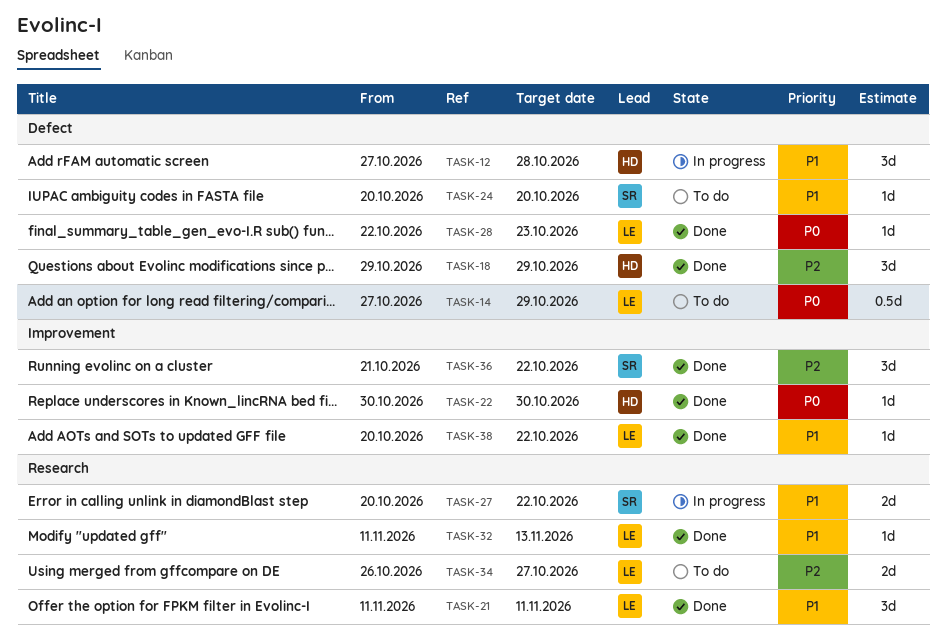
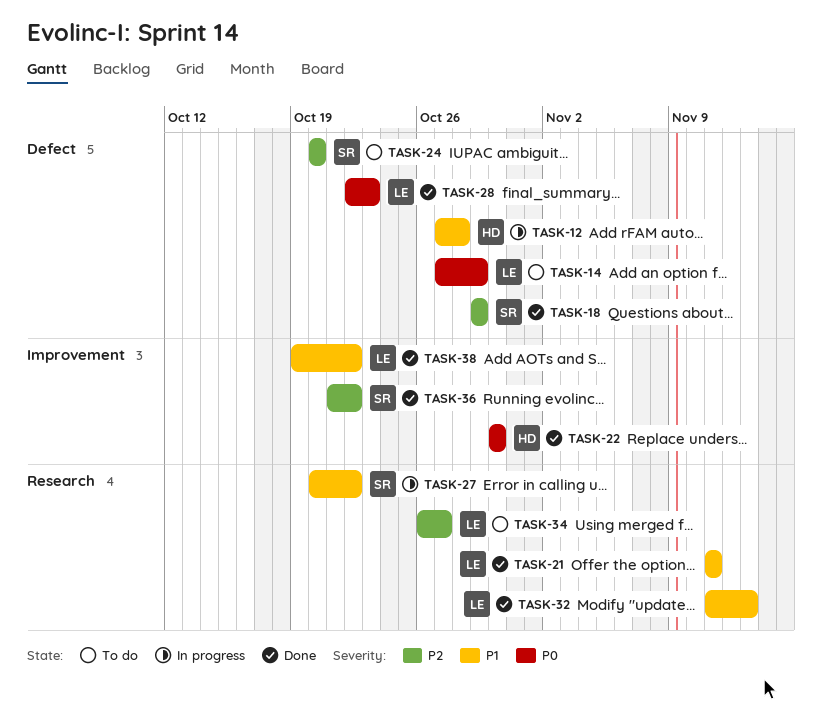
TASK-18, owner: HD -> SR
TASK-24, priority: P1 -> P2
TASK-38, start: Oct 20 -> Oct 19

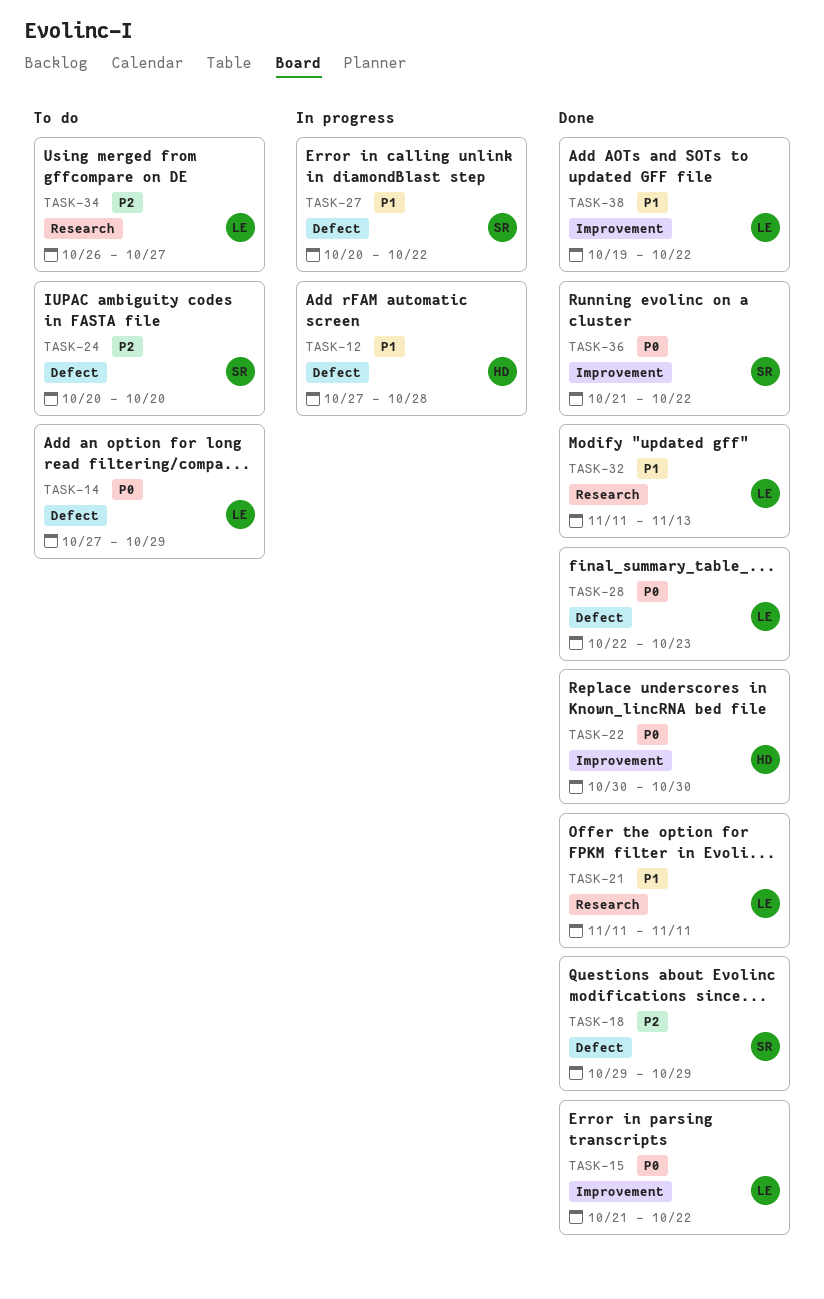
TASK-15: none -> present
TASK-27, label: Research -> Defect
TASK-36, priority: P2 -> P0

